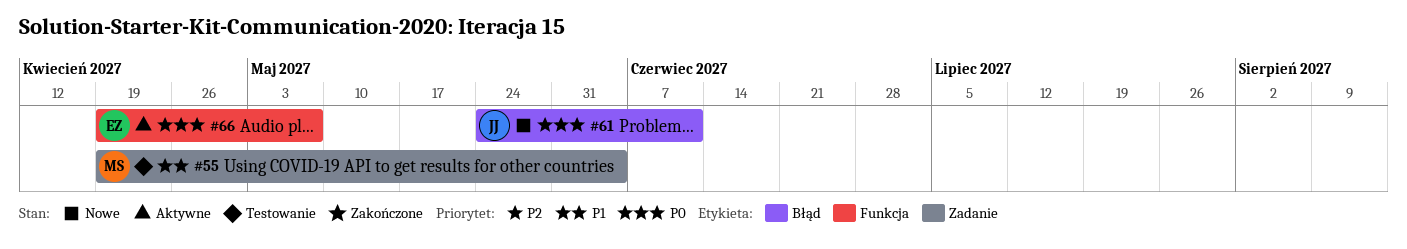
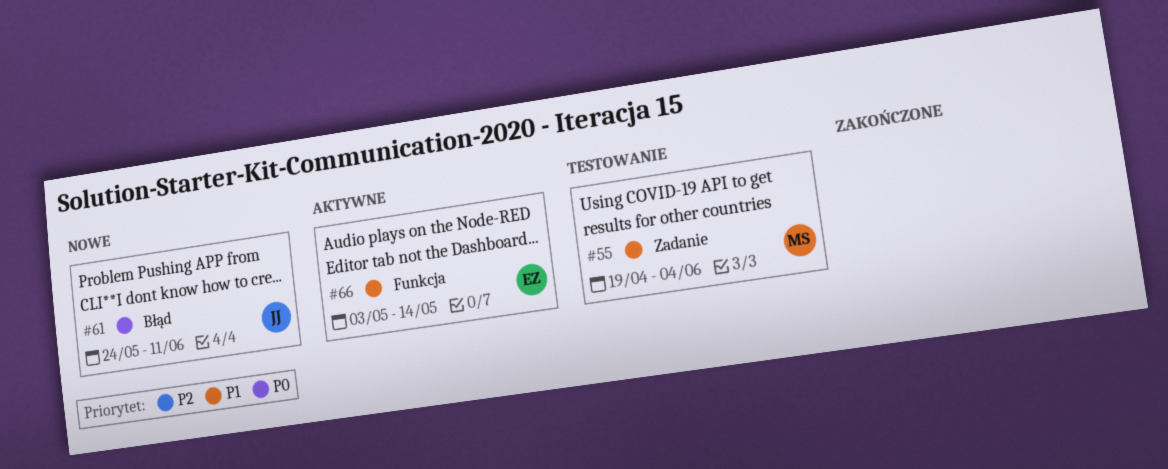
#66, priority: P0 -> P1
#66, start: Apr 19 -> May 3
#66, due: May 7 -> May 14

